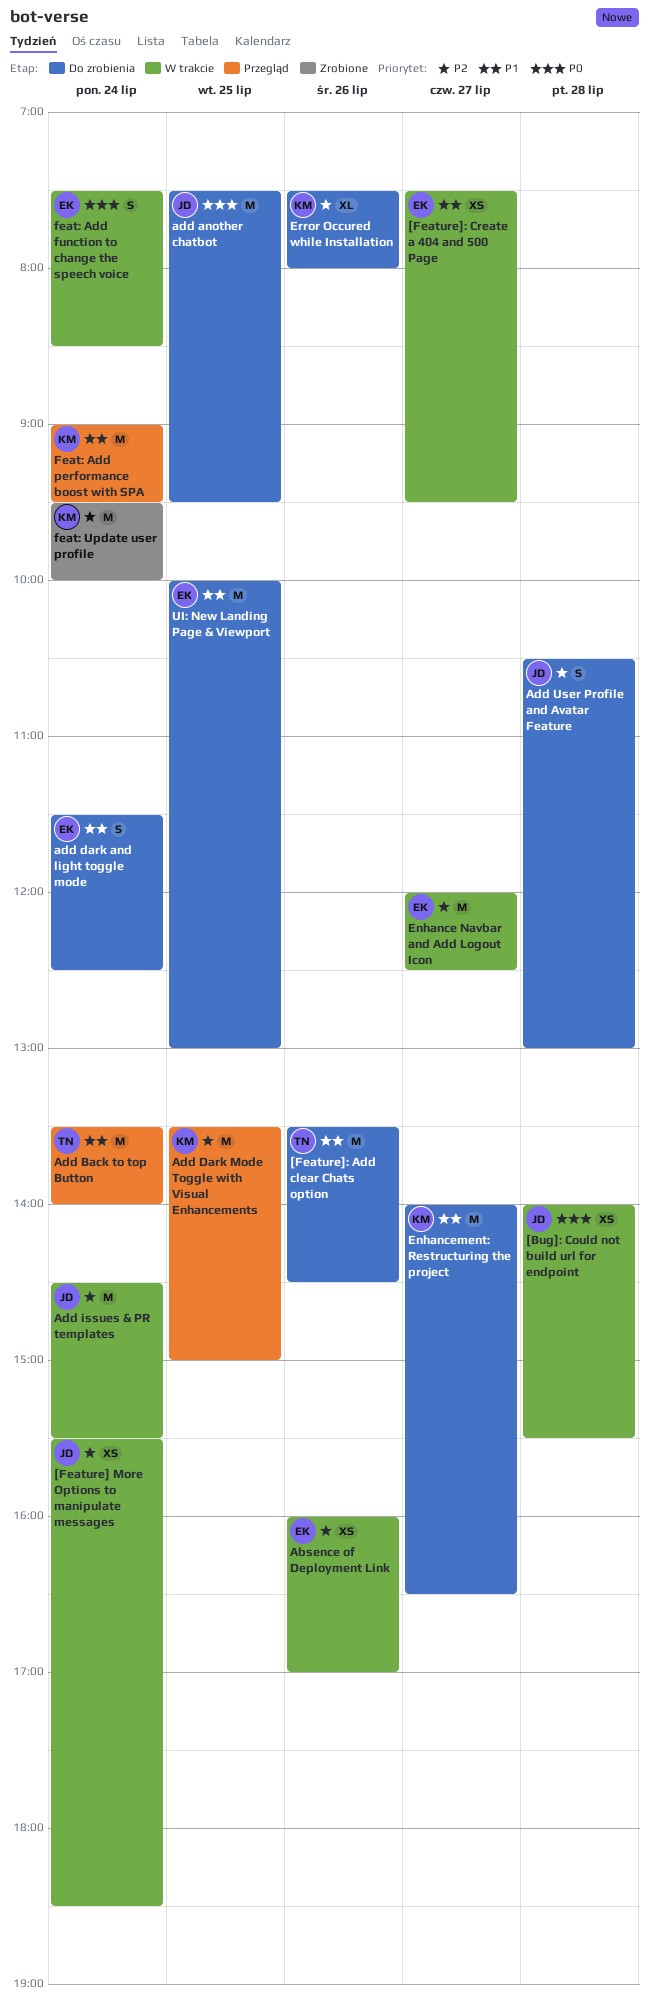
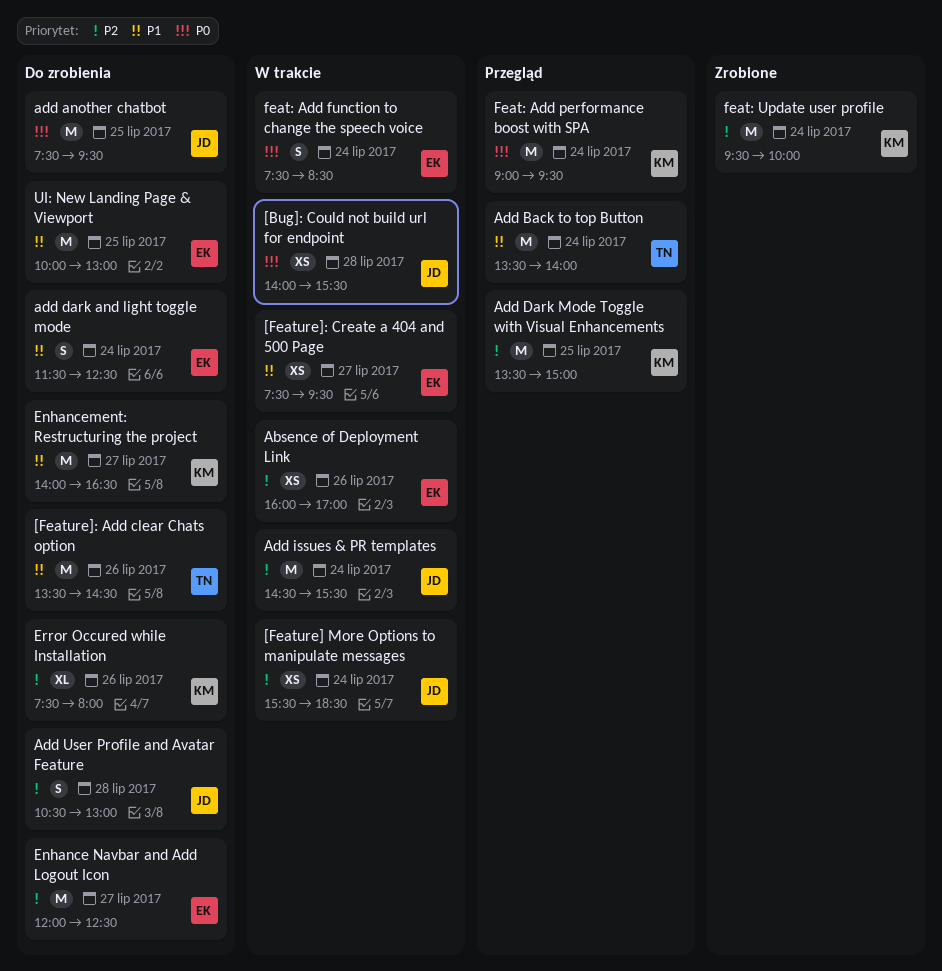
Enhance Navbar and Add Logout Icon, status: W trakcie -> Do zrobienia
Feat: Add performance boost with SPA, priority: P1 -> P0

